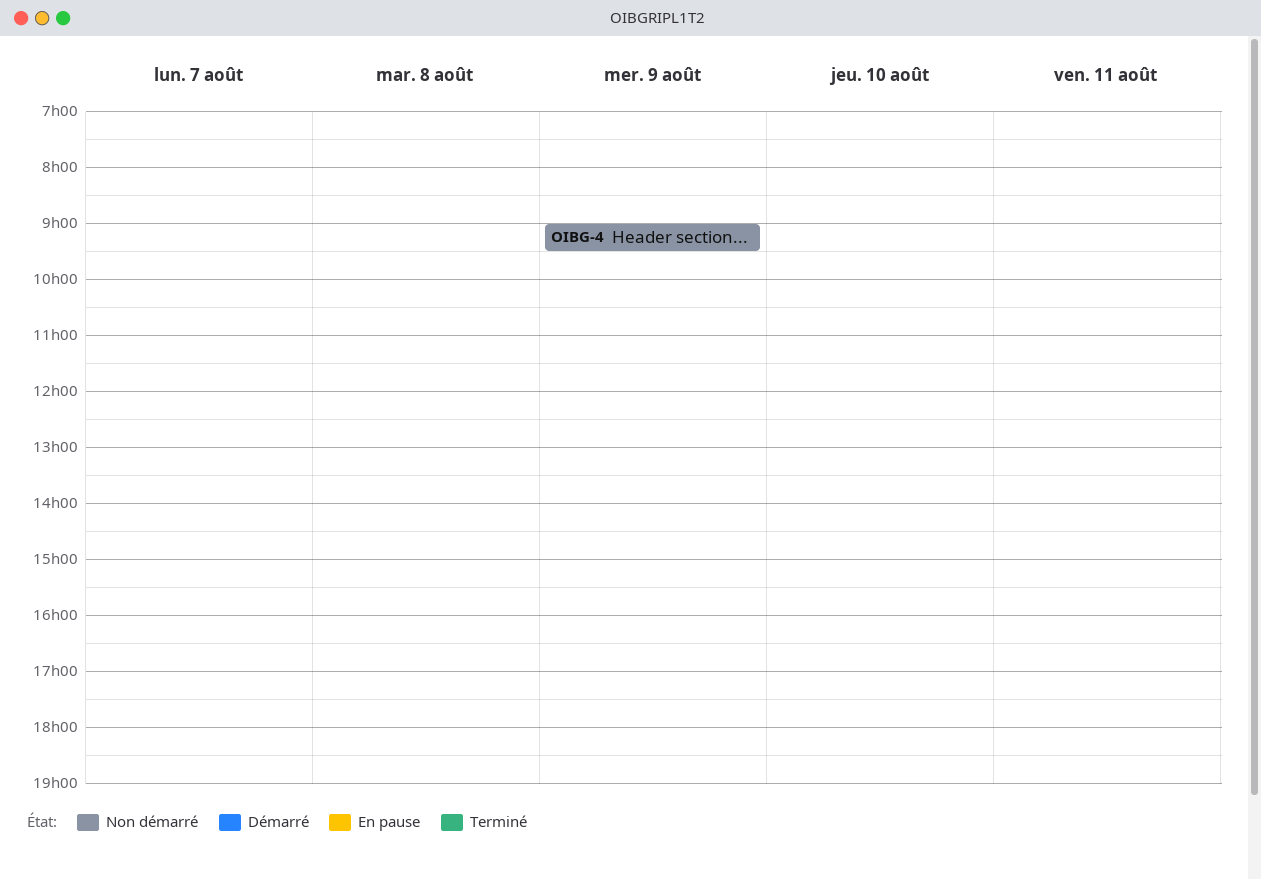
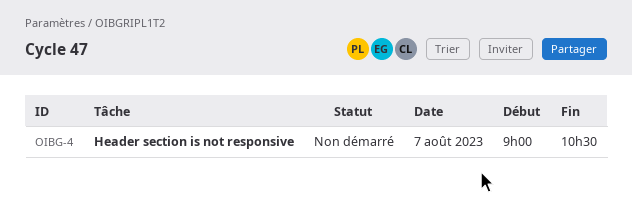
OIBG-4, day: Aug 9 -> Aug 7
OIBG-4, ends: 09:30 -> 10:30

